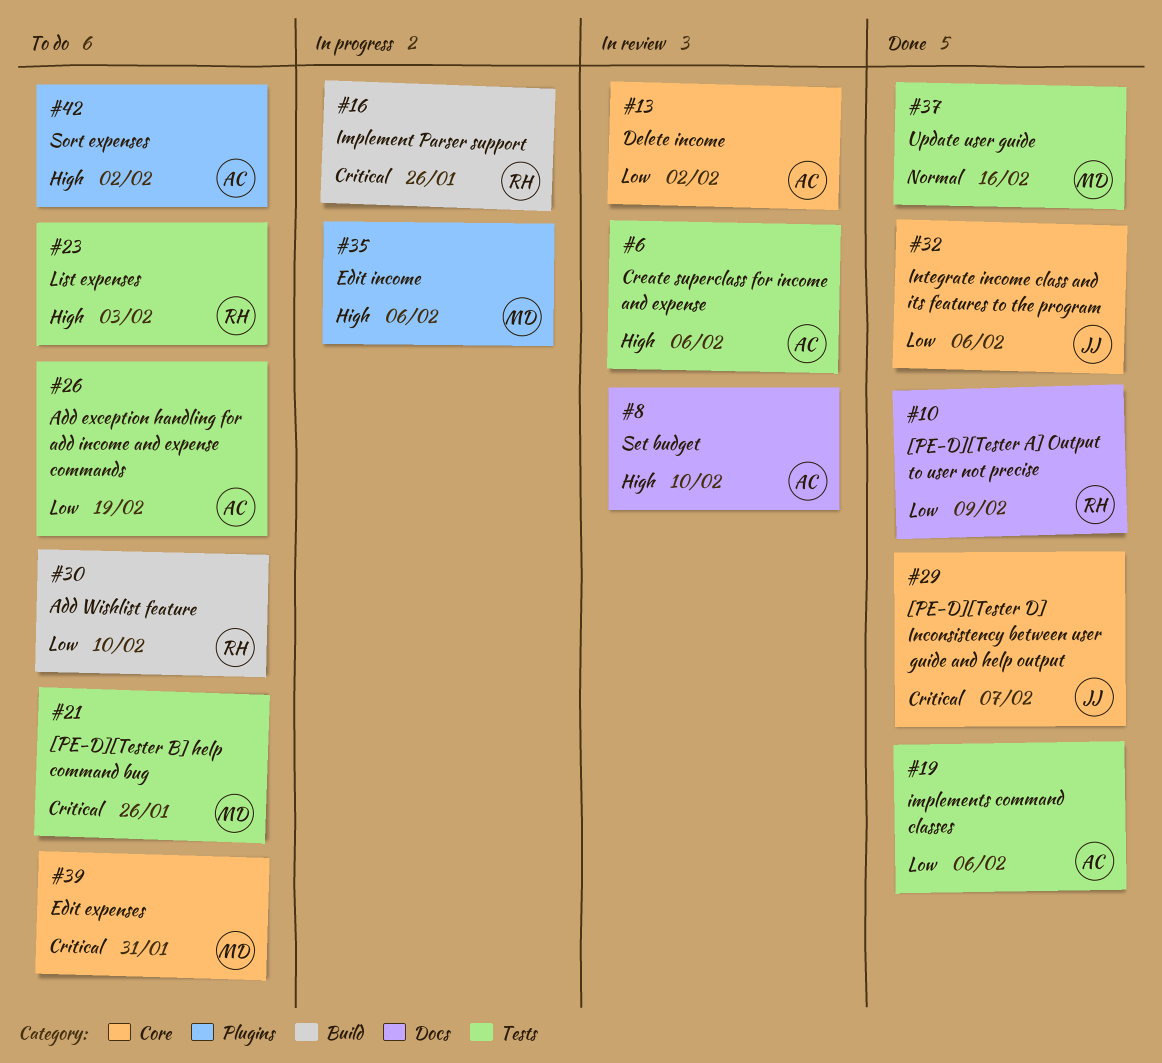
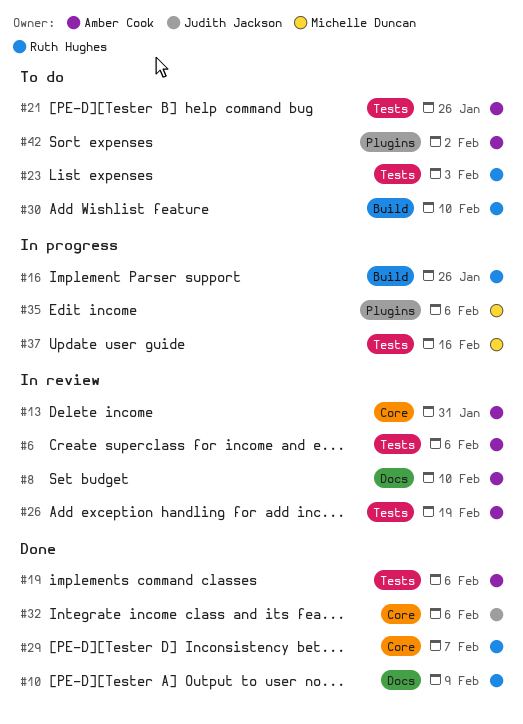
#13, due: Feb 2 -> Jan 31
#21, owner: Michelle Duncan -> Amber Cook
#26, status: To do -> In review
#29, owner: Judith Jackson -> Ruth Hughes
#37, status: Done -> In progress
#39: present -> none

